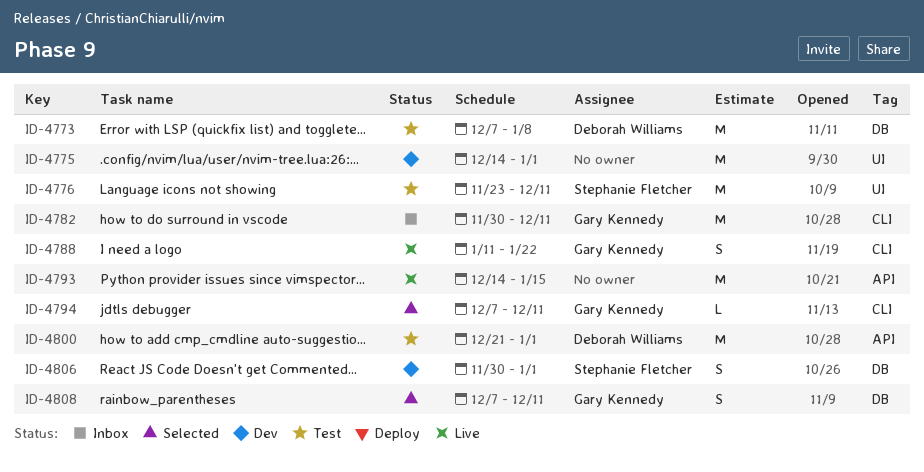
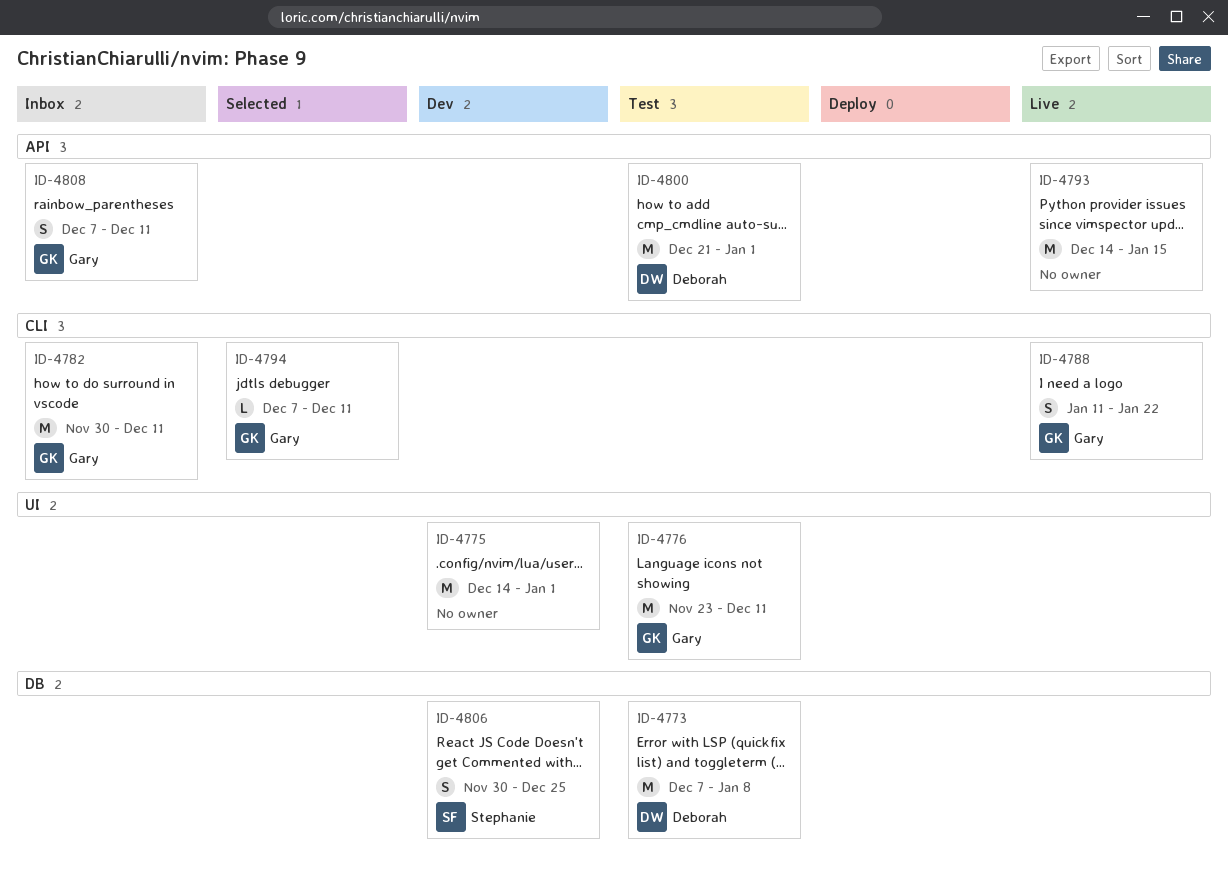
ID-4776, owner: Stephanie Fletcher -> Gary Kennedy
ID-4806, due: Jan 1 -> Dec 25
ID-4808, status: Selected -> Inbox
ID-4808, label: DB -> API

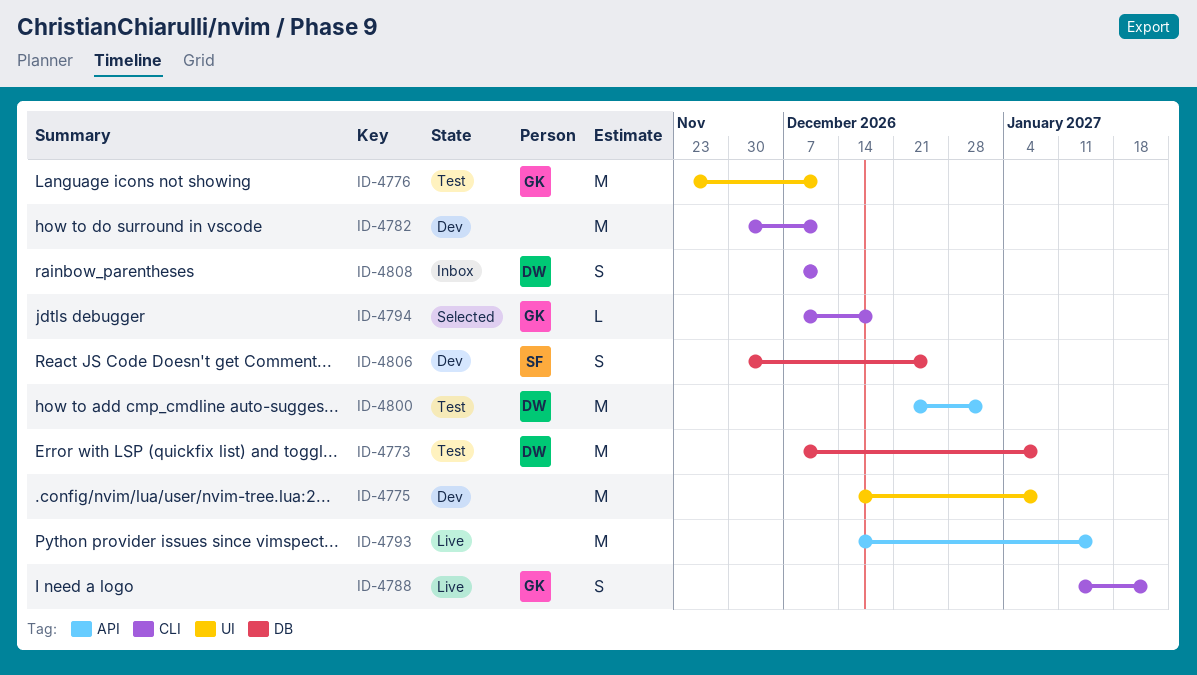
ID-4775, due: Jan 1 -> Jan 8
ID-4782, status: Inbox -> Dev
ID-4782, owner: Gary -> none
ID-4794, due: Dec 11 -> Dec 18
ID-4808, owner: Gary -> Deborah
ID-4808, label: API -> CLI

